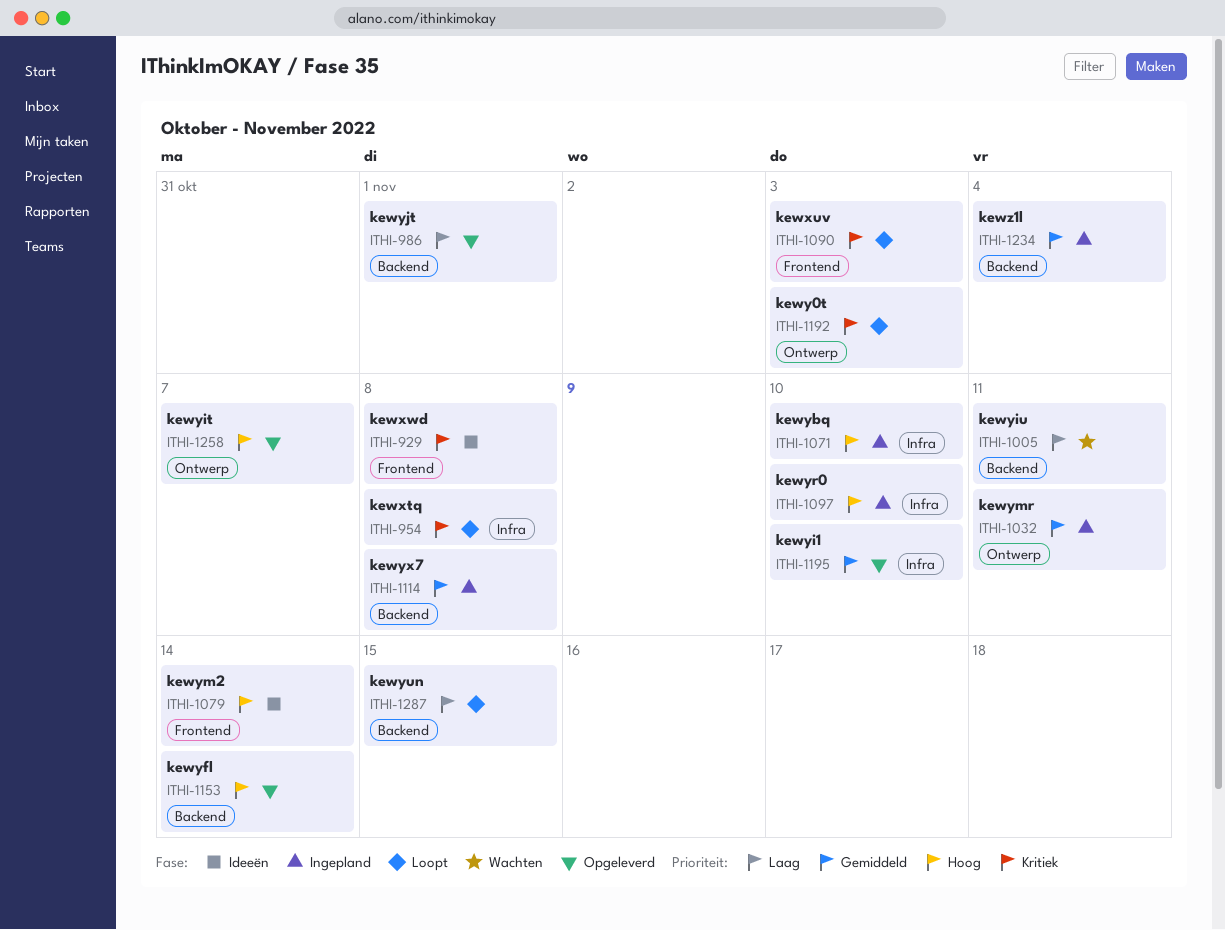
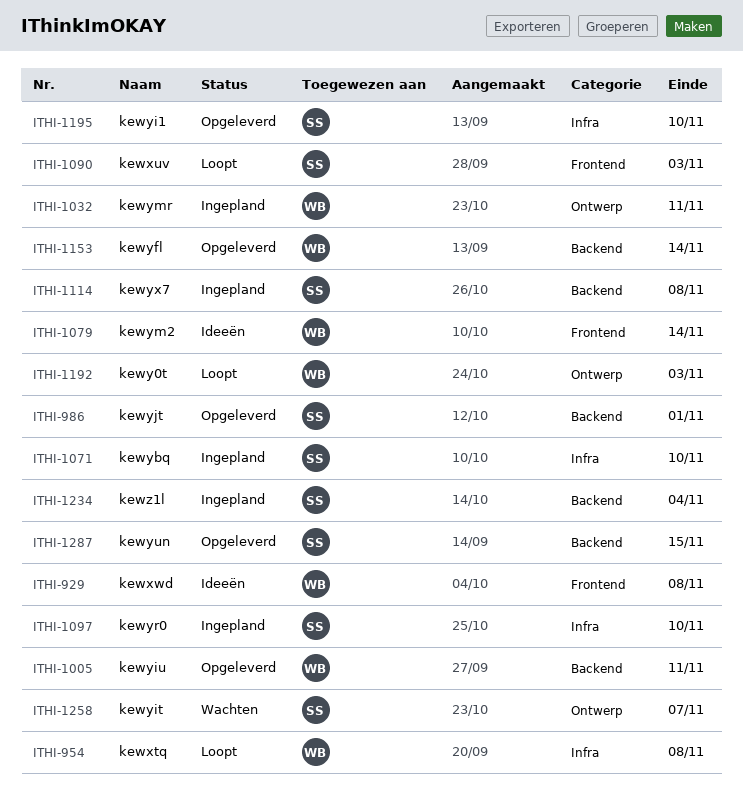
ITHI-1005, status: Wachten -> Opgeleverd
ITHI-1258, status: Opgeleverd -> Wachten
ITHI-1287, status: Loopt -> Opgeleverd

